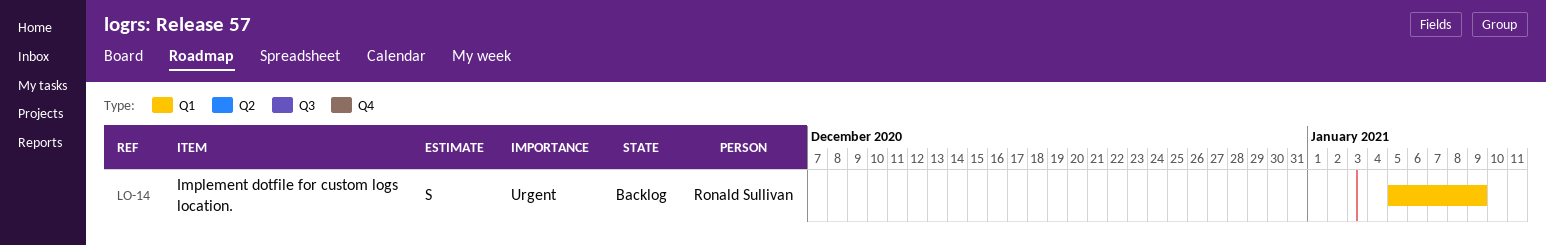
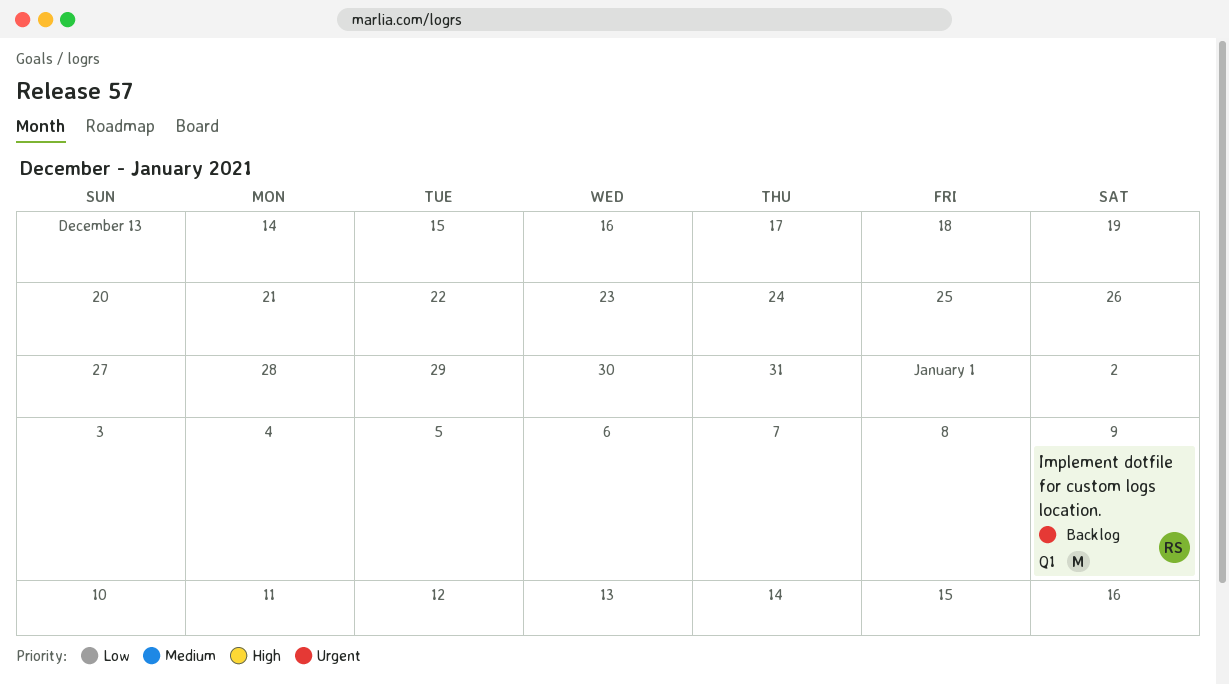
Implement dotfile for custom logs location., estimate: S -> M

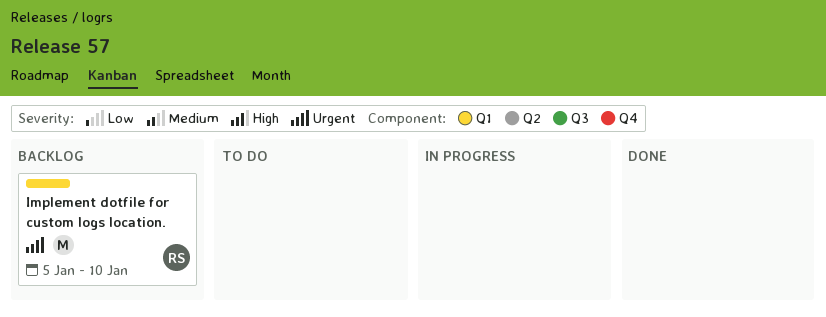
Implement dotfile for custom logs location., due: Jan 9 -> Jan 10

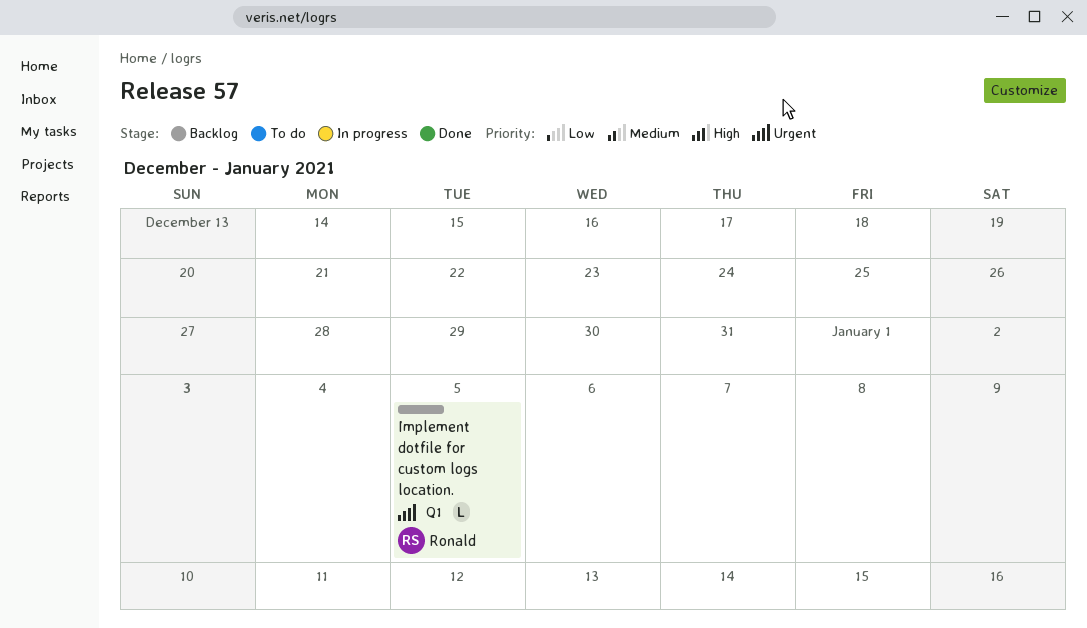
Implement dotfile for custom logs location., estimate: M -> L
Implement dotfile for custom logs location., due: Jan 10 -> Jan 5

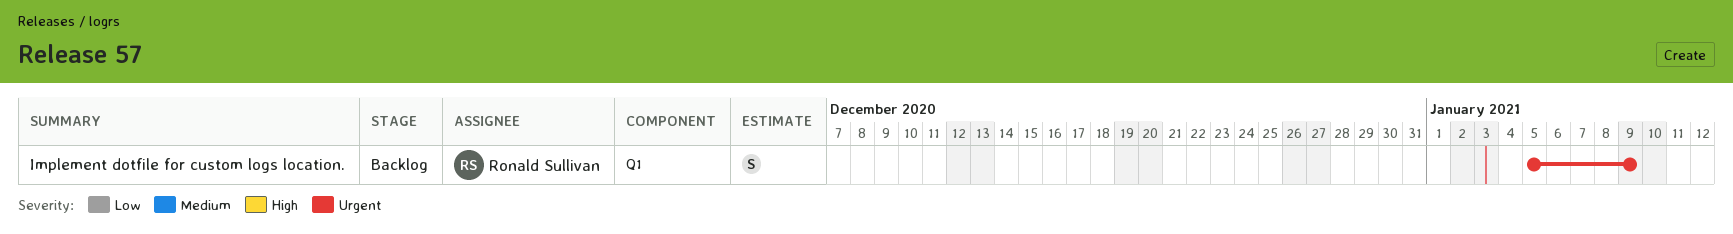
Implement dotfile for custom logs location., estimate: L -> S
Implement dotfile for custom logs location., due: Jan 5 -> Jan 9

